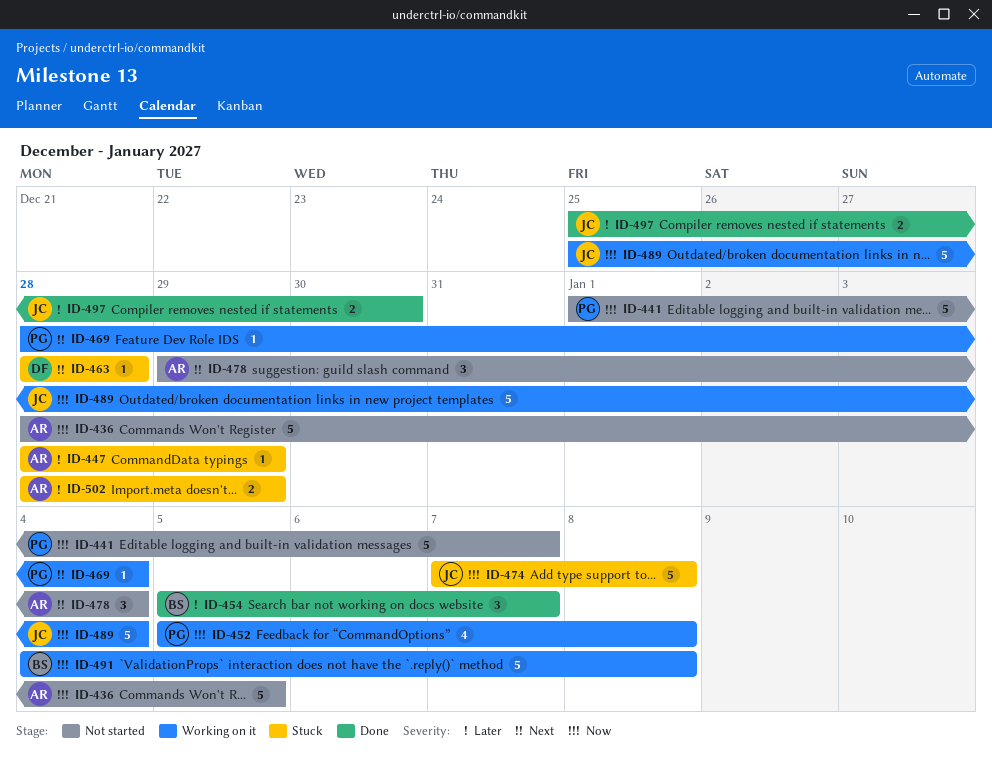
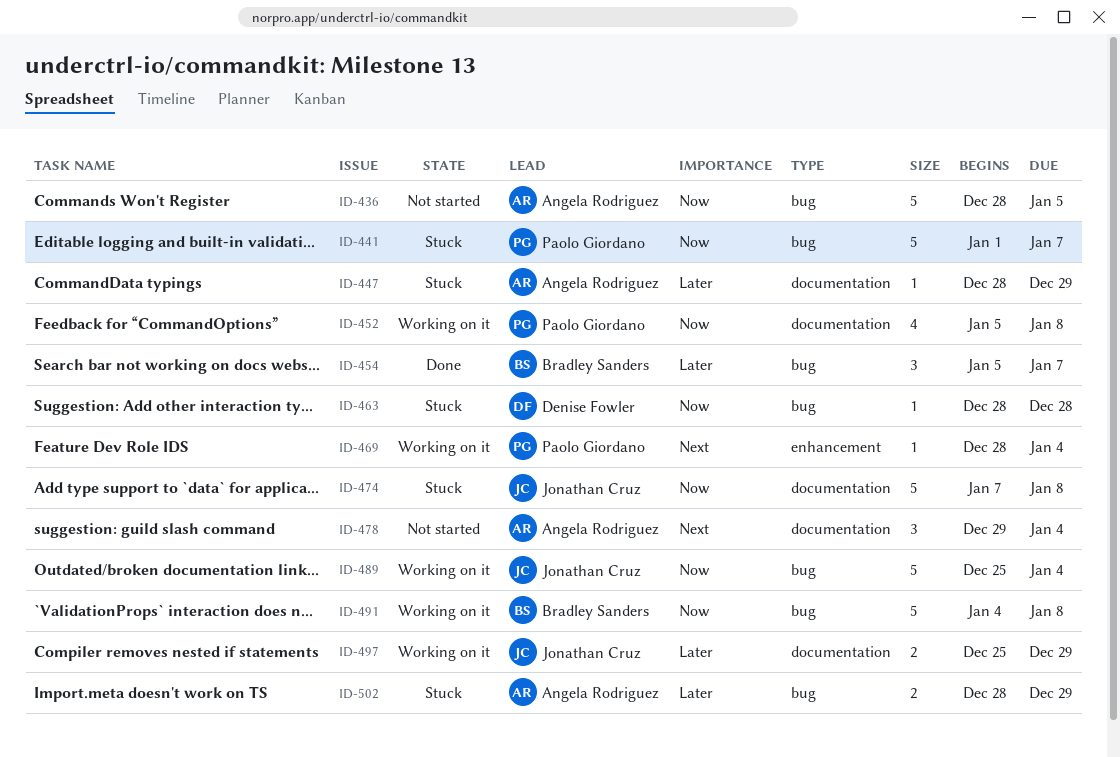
ID-441, status: Not started -> Stuck
ID-463, priority: Next -> Now
ID-497, status: Done -> Working on it
ID-497, due: Dec 30 -> Dec 29

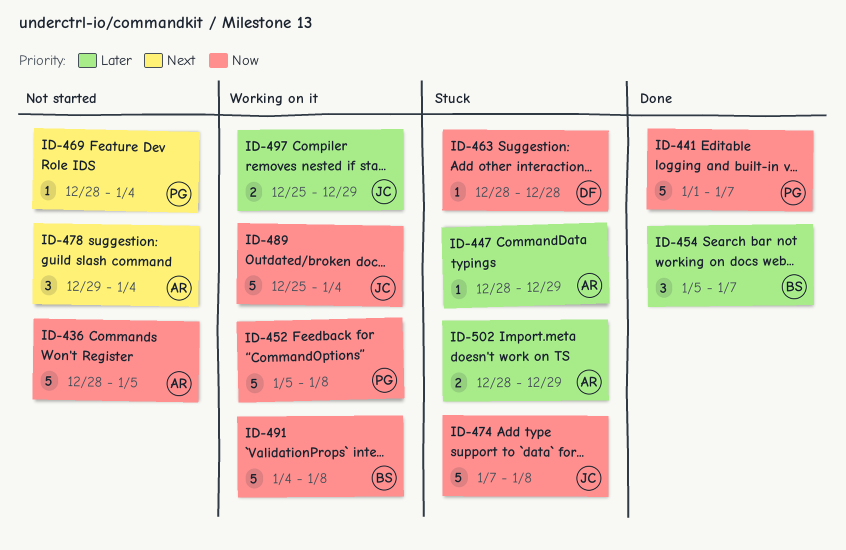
ID-441, status: Stuck -> Done
ID-452, estimate: 4 -> 5
ID-469, status: Working on it -> Not started

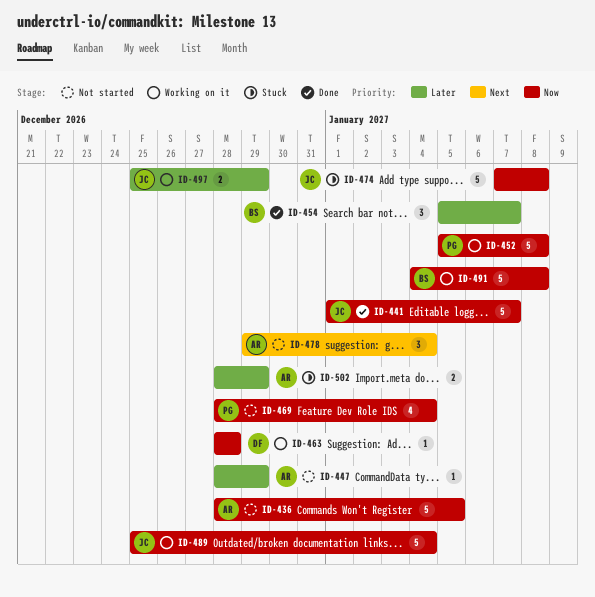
ID-441, owner: PG -> JC
ID-447, status: Stuck -> Not started
ID-463, status: Stuck -> Working on it
ID-469, priority: Next -> Now
ID-469, estimate: 1 -> 4

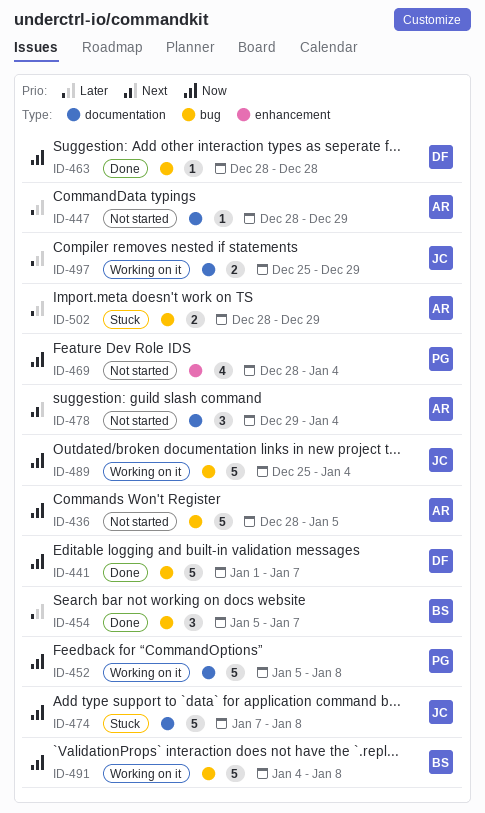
ID-441, owner: JC -> DF
ID-463, status: Working on it -> Done

